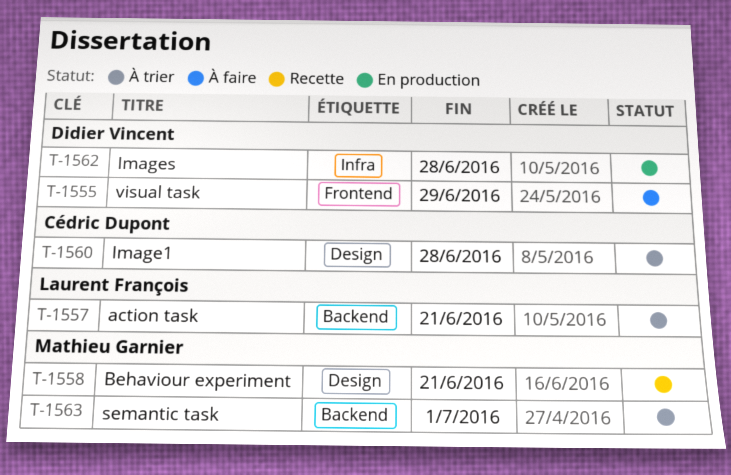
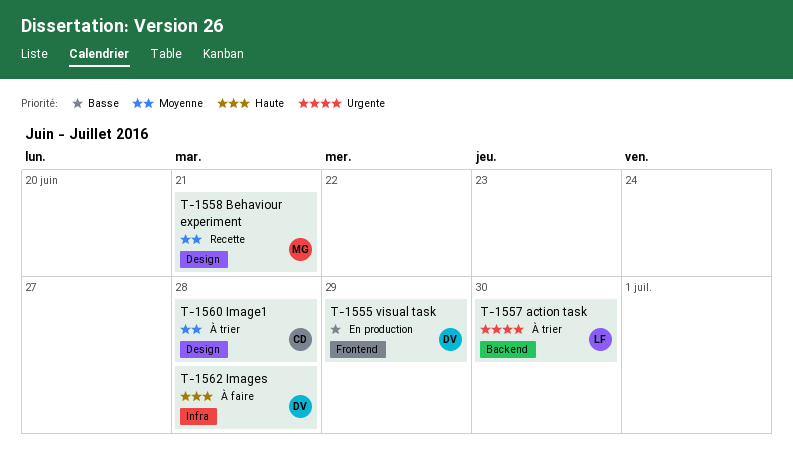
T-1555, status: À faire -> En production
T-1557, due: Jun 21 -> Jun 30
T-1562, status: En production -> À faire
T-1563: present -> none

